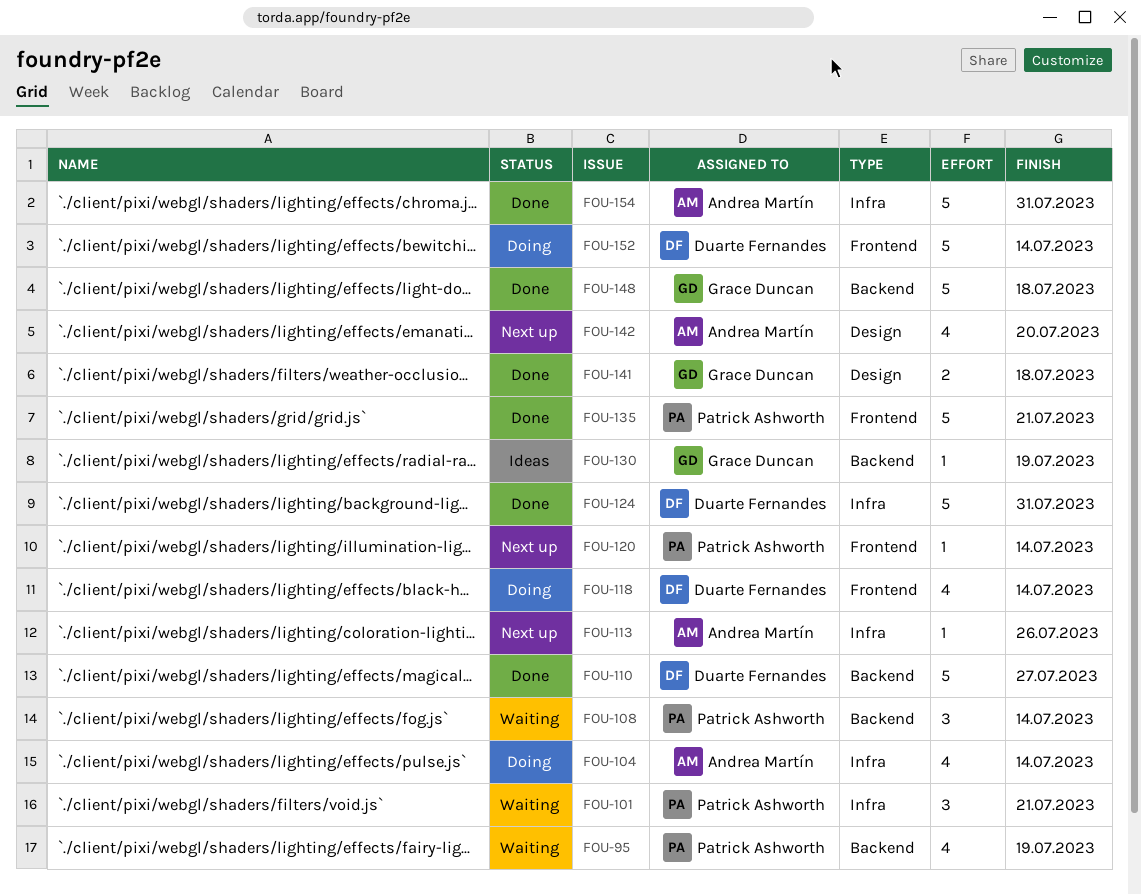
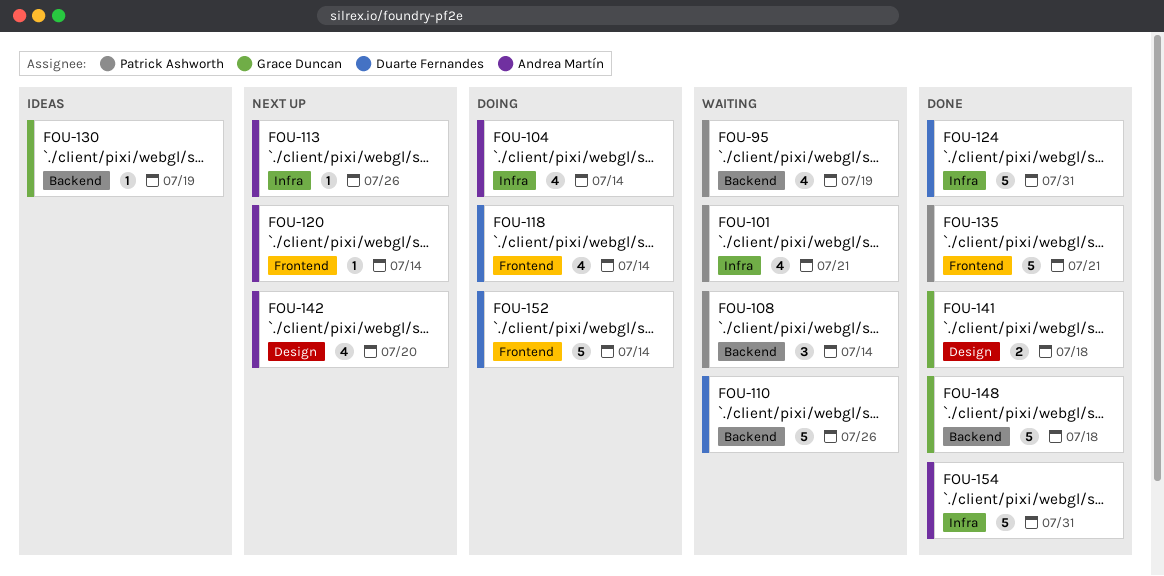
FOU-101, estimate: 3 -> 4
FOU-110, status: Done -> Waiting
FOU-110, due: Jul 27 -> Jul 26
FOU-120, owner: Patrick Ashworth -> Andrea Martín

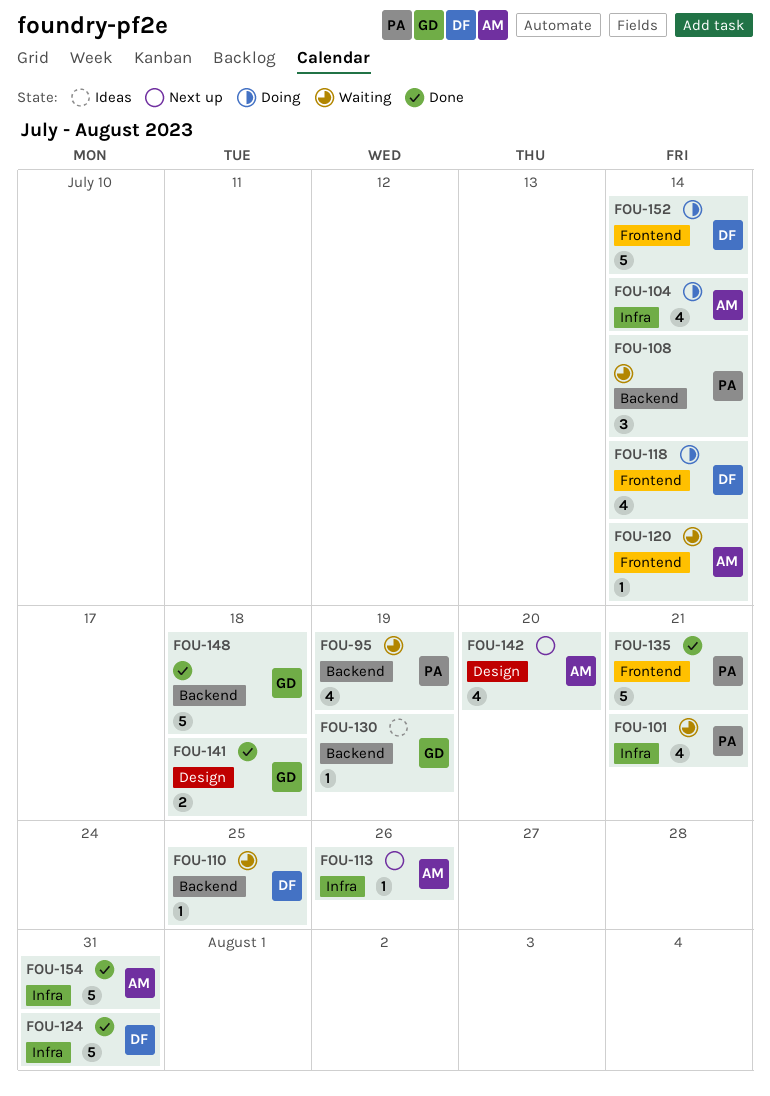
FOU-110, estimate: 5 -> 1
FOU-110, due: Jul 26 -> Jul 25
FOU-120, status: Next up -> Waiting

